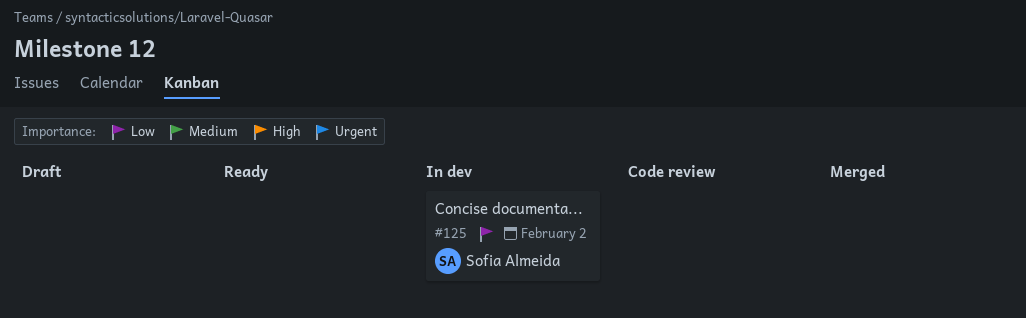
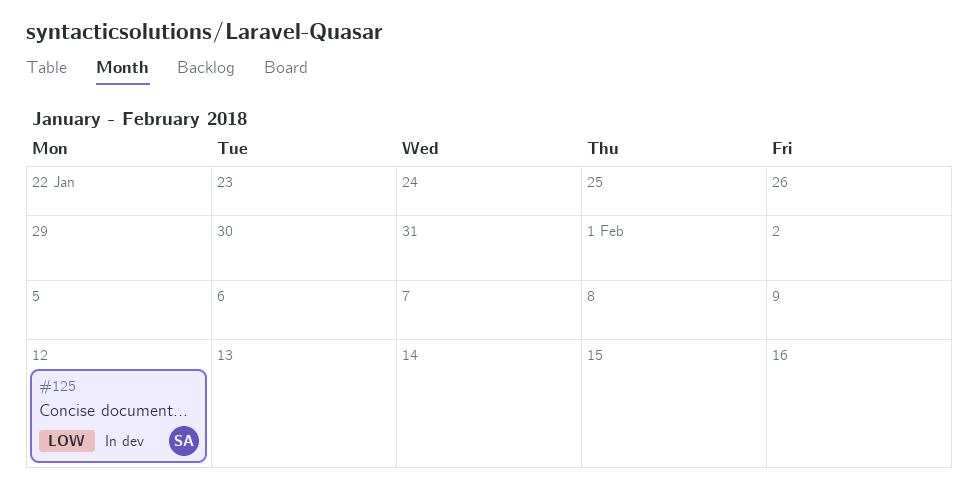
#125, due: Feb 2 -> Feb 12

